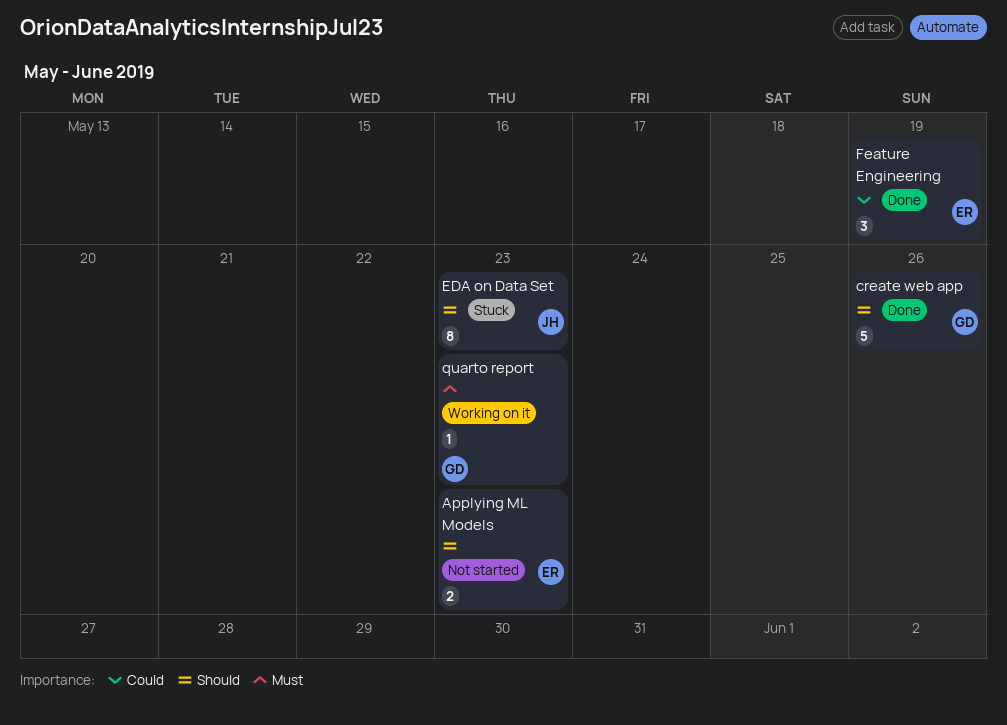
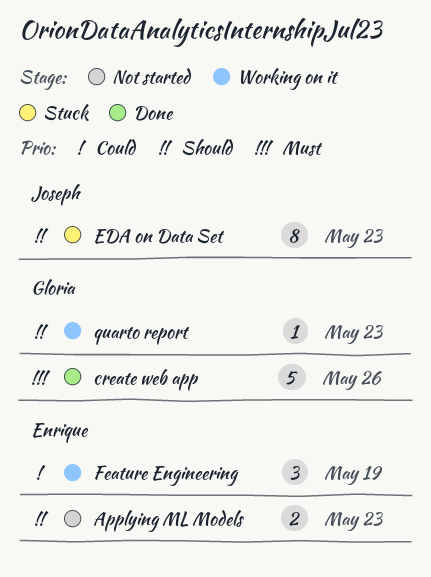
create web app, priority: Should -> Must
Feature Engineering, status: Done -> Working on it
quarto report, priority: Must -> Should

